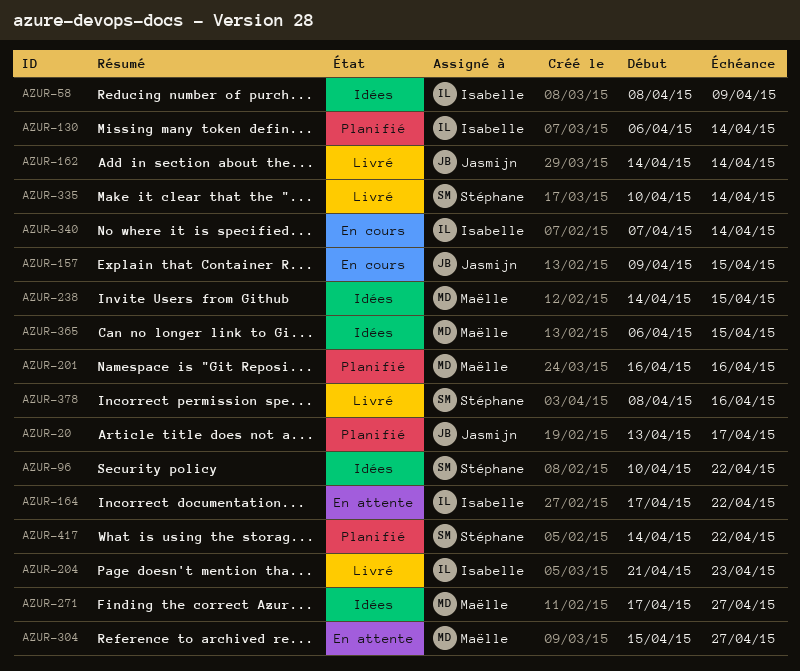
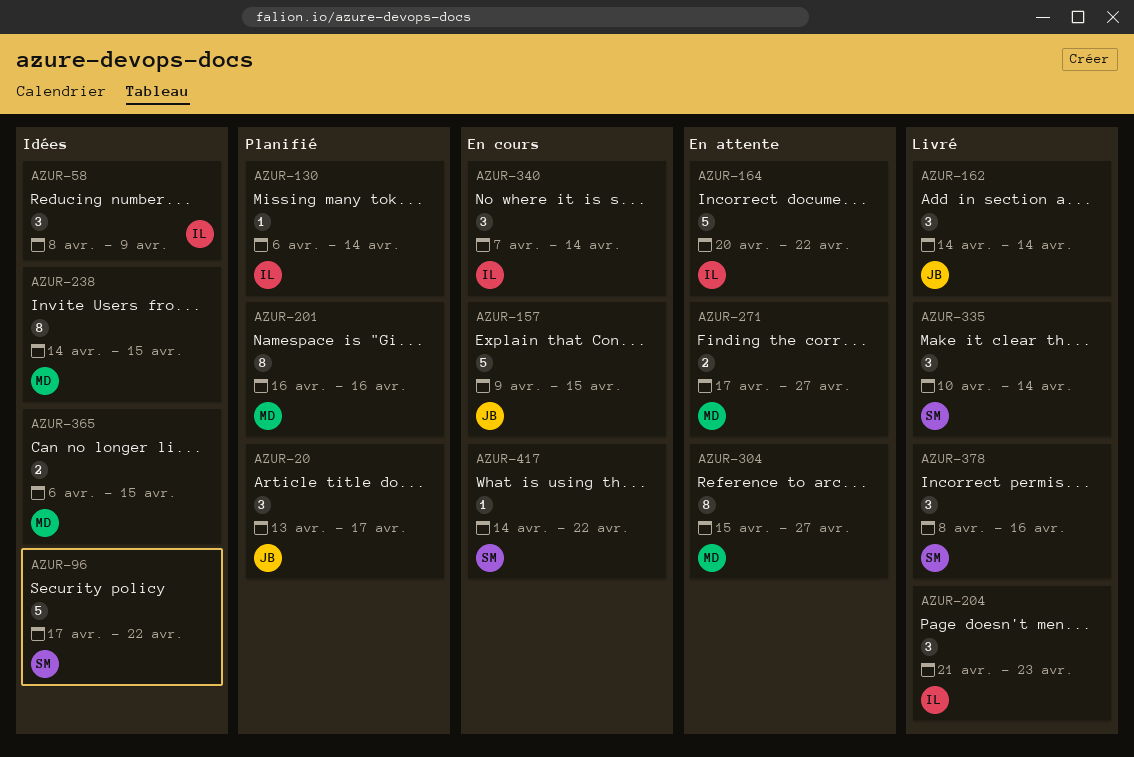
AZUR-96, start: Apr 10 -> Apr 17
AZUR-164, start: Apr 17 -> Apr 20
AZUR-271, status: Idées -> En attente
AZUR-417, status: Planifié -> En cours

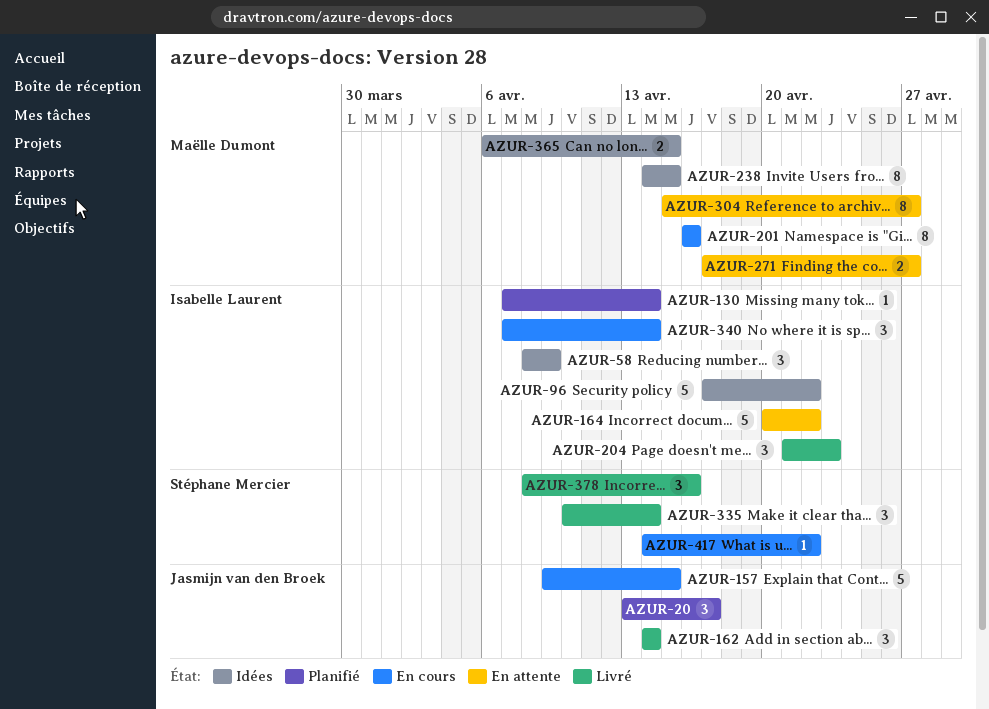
AZUR-96, owner: Stéphane Mercier -> Isabelle Laurent
AZUR-130, start: Apr 6 -> Apr 7
AZUR-201, status: Planifié -> En cours

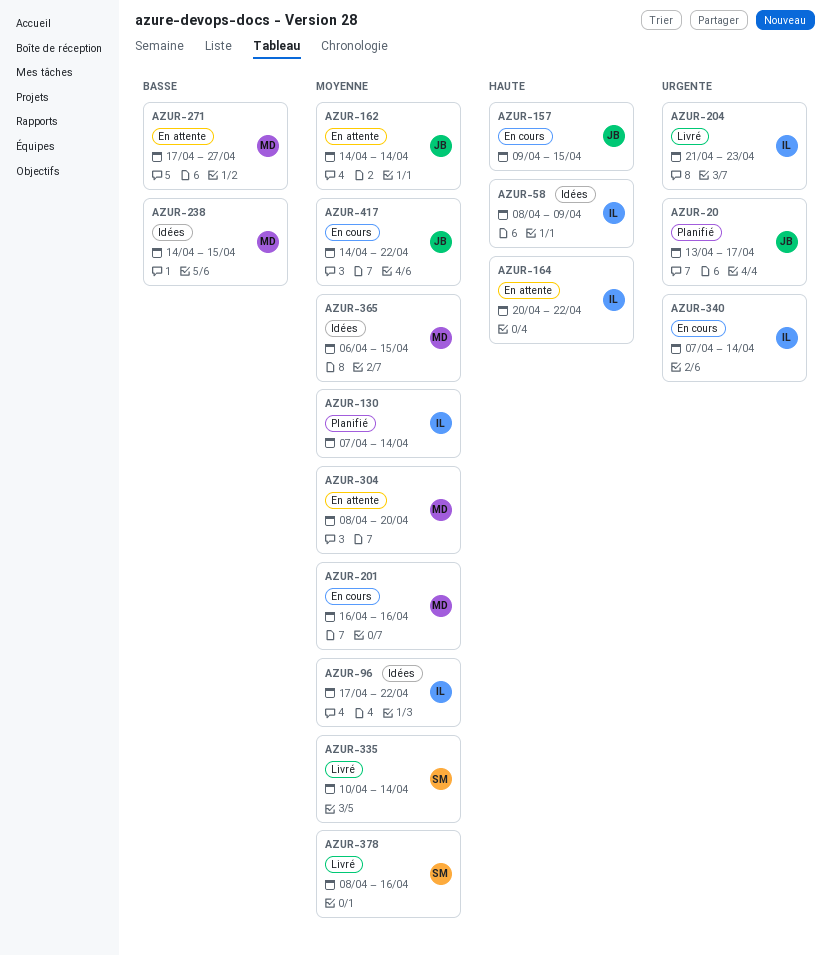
AZUR-162, status: Livré -> En attente
AZUR-304, start: Apr 15 -> Apr 8
AZUR-304, due: Apr 27 -> Apr 20
AZUR-417, owner: Stéphane Mercier -> Jasmijn van den Broek

